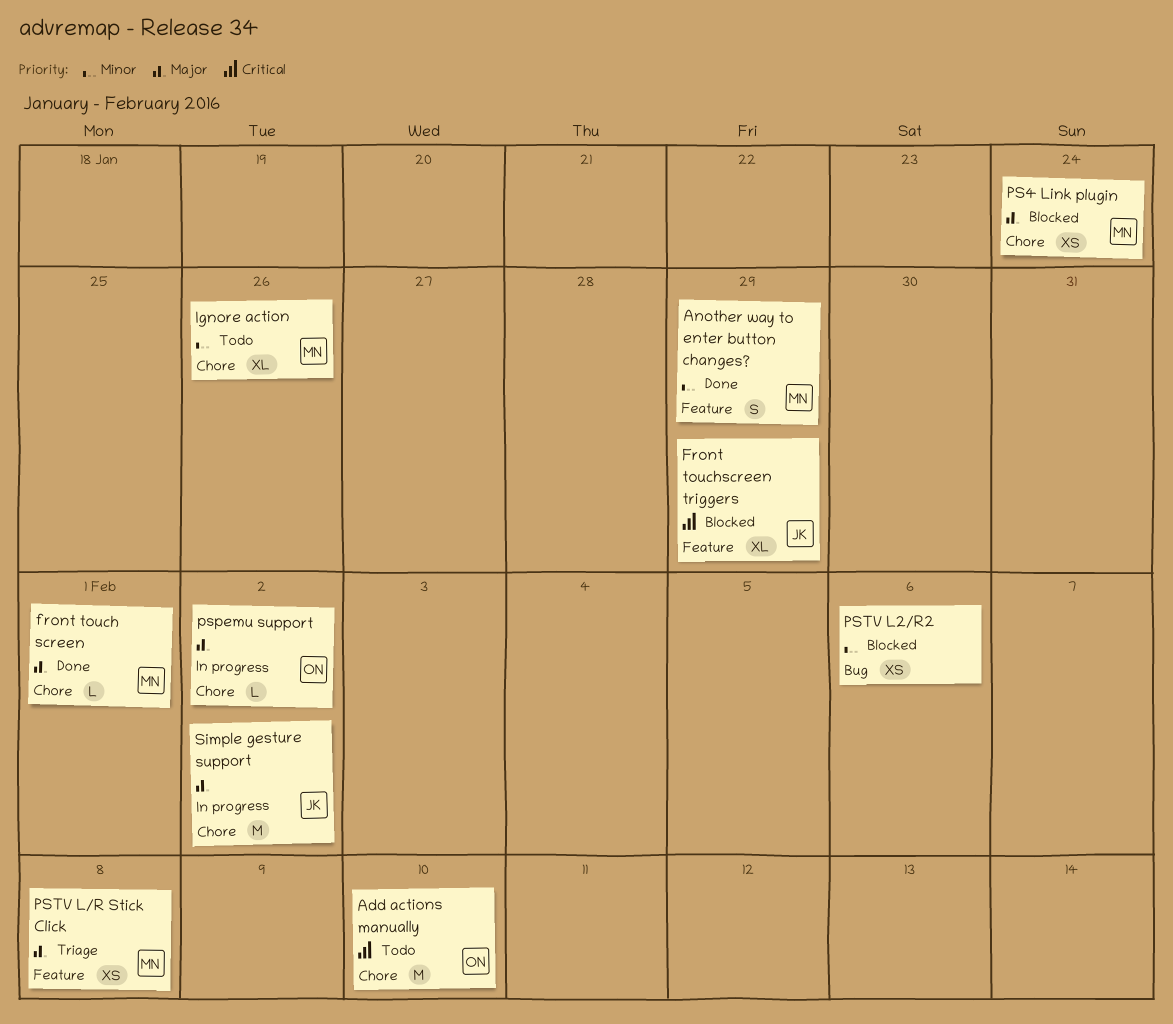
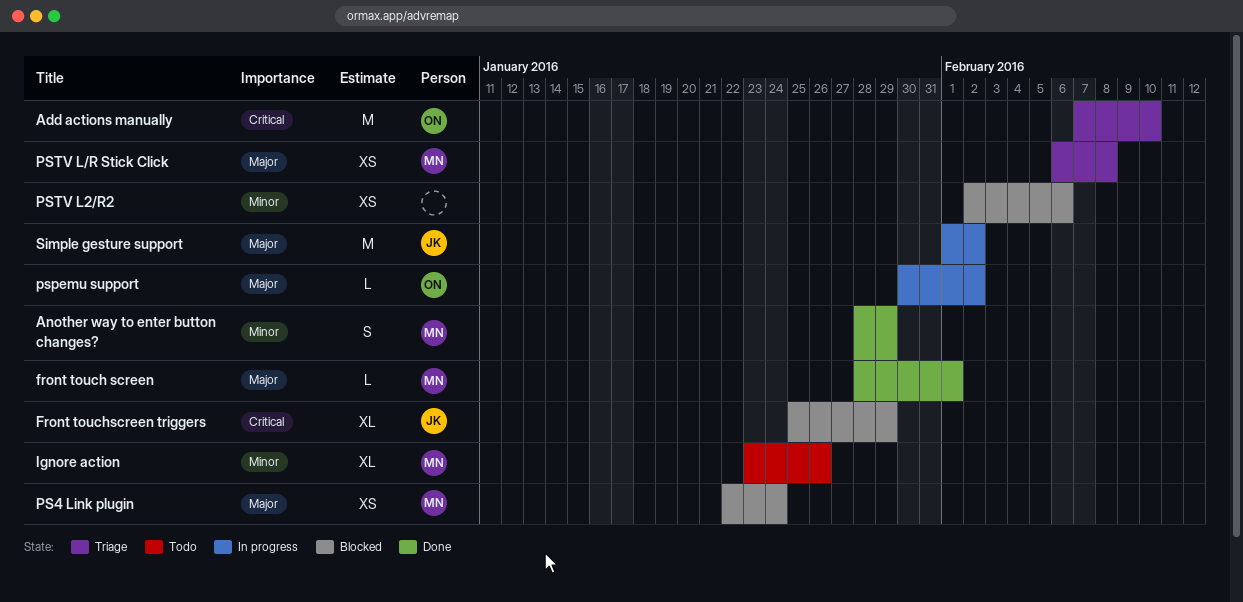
Add actions manually, status: Todo -> Triage

